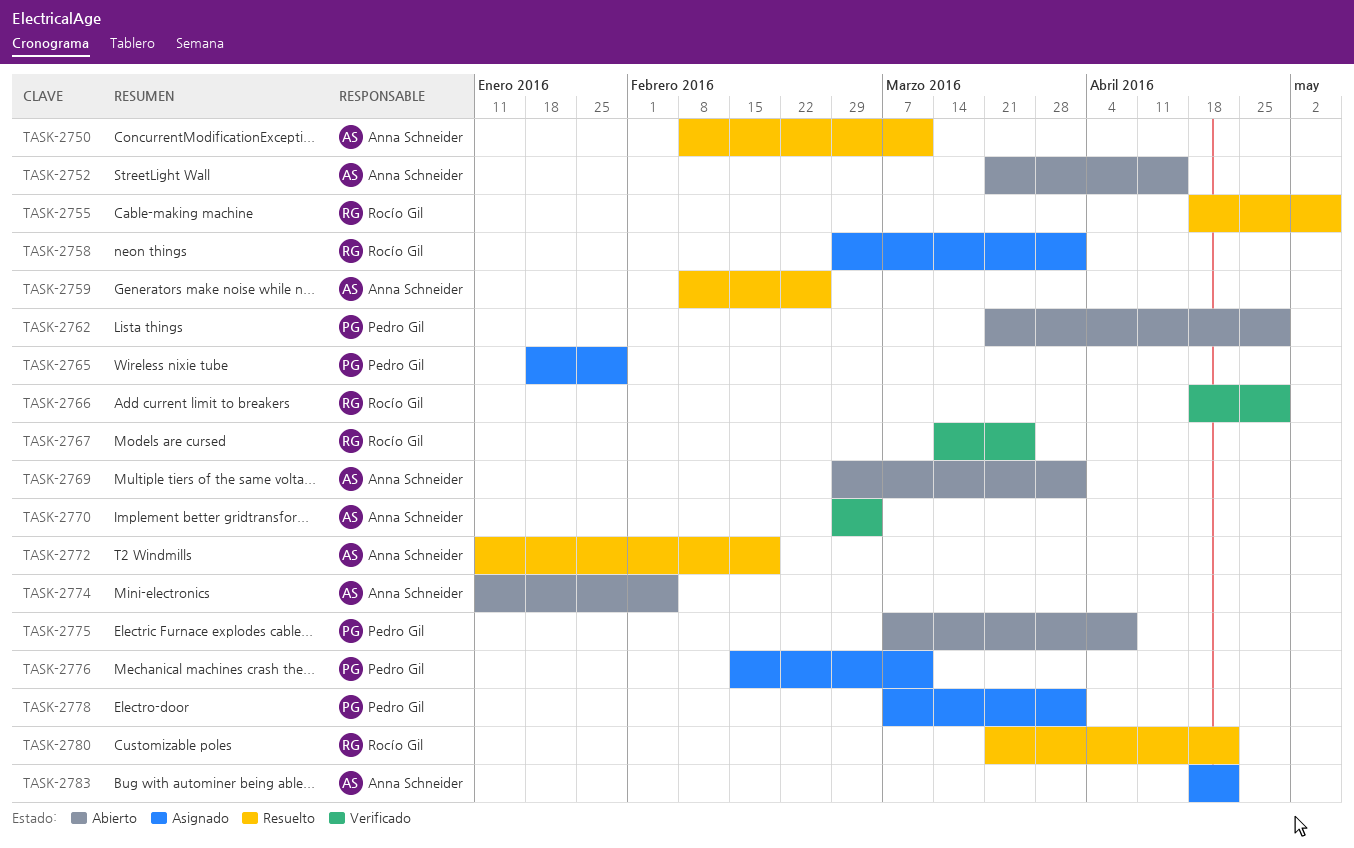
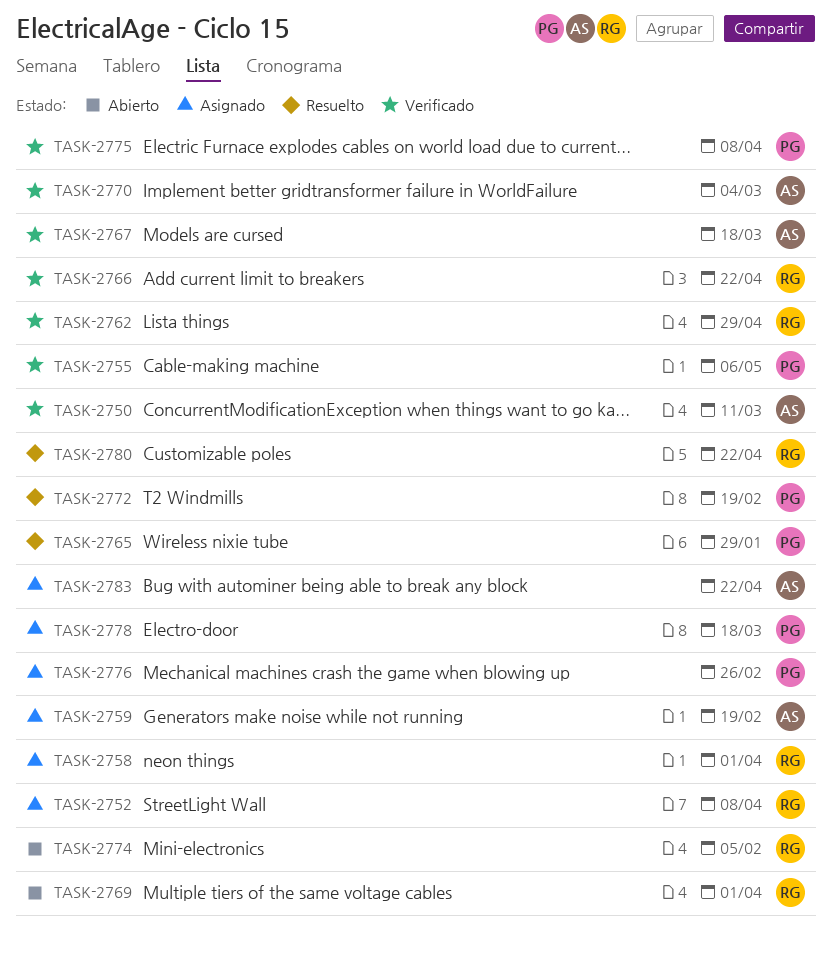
TASK-2750, status: Resuelto -> Verificado
TASK-2752, status: Abierto -> Asignado
TASK-2752, owner: Anna Schneider -> Rocío Gil
TASK-2752, due: Apr 15 -> Apr 8
TASK-2755, status: Resuelto -> Verificado
TASK-2755, owner: Rocío Gil -> Pedro Gil
TASK-2759, status: Resuelto -> Asignado
TASK-2759, due: Feb 26 -> Feb 19
TASK-2762, status: Abierto -> Verificado
TASK-2762, owner: Pedro Gil -> Rocío Gil
TASK-2765, status: Asignado -> Resuelto
TASK-2766, due: Apr 29 -> Apr 22
TASK-2767, owner: Rocío Gil -> Anna Schneider
TASK-2767, due: Mar 25 -> Mar 18
TASK-2769, owner: Anna Schneider -> Rocío Gil
TASK-2772, owner: Anna Schneider -> Pedro Gil
TASK-2774, owner: Anna Schneider -> Rocío Gil
TASK-2775, status: Abierto -> Verificado
TASK-2776, due: Mar 11 -> Feb 26
TASK-2778, due: Apr 1 -> Mar 18

